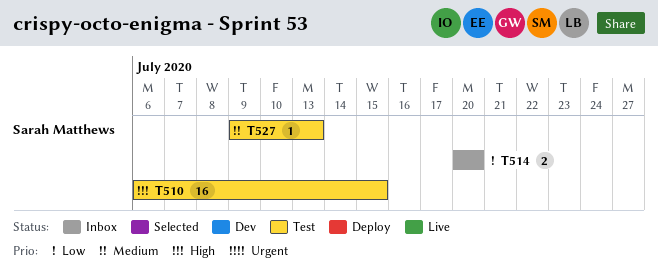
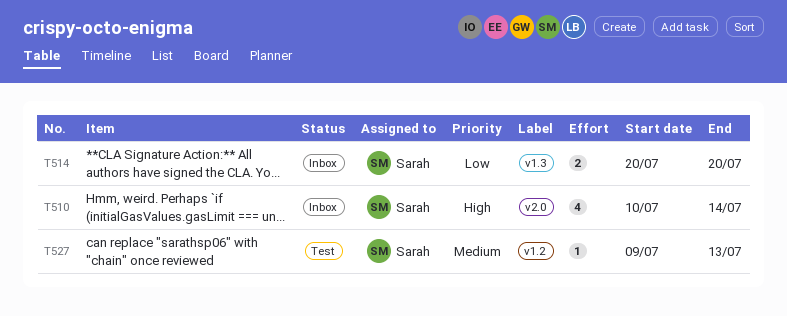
T510, status: Test -> Inbox
T510, estimate: 16 -> 4
T510, start: Jul 6 -> Jul 10
T510, due: Jul 15 -> Jul 14

